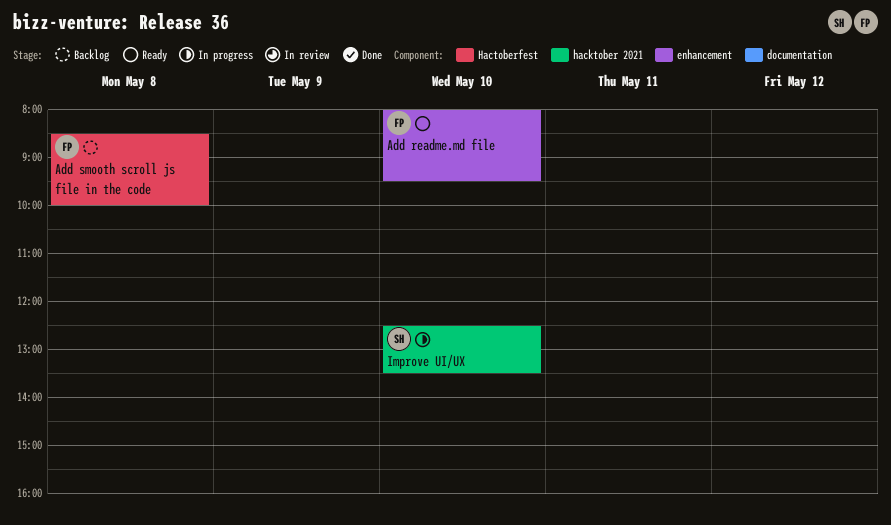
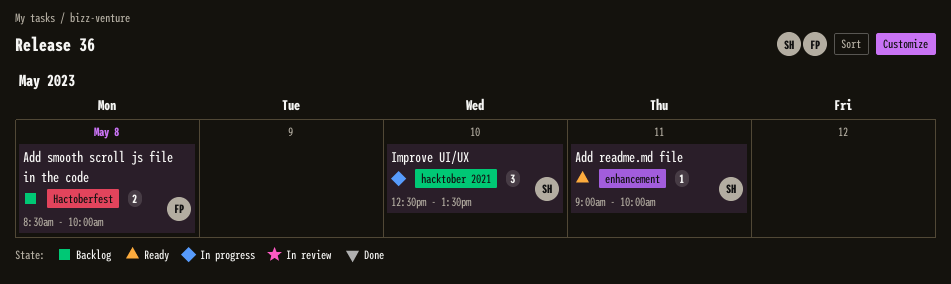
Add readme.md file, owner: FP -> SH
Add readme.md file, day: May 10 -> May 11
Add readme.md file, begins: 08:00 -> 09:00
Add readme.md file, ends: 09:30 -> 10:00

